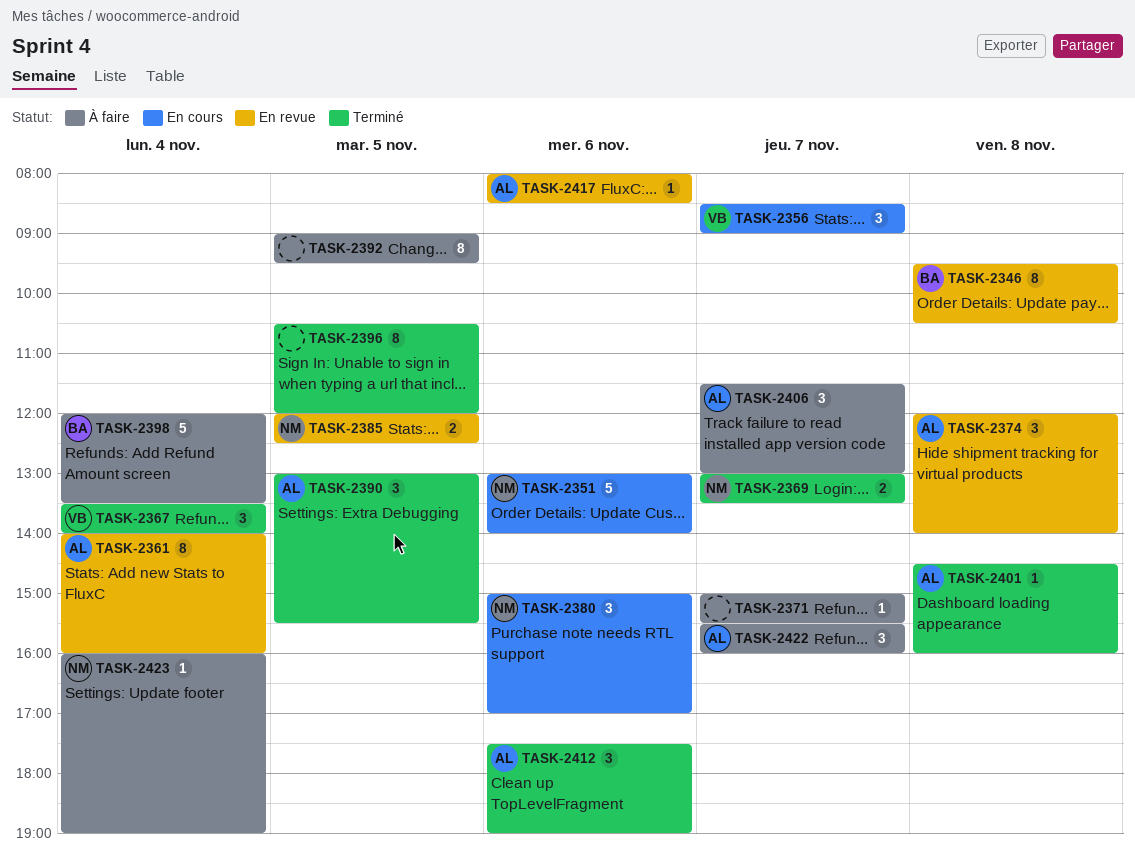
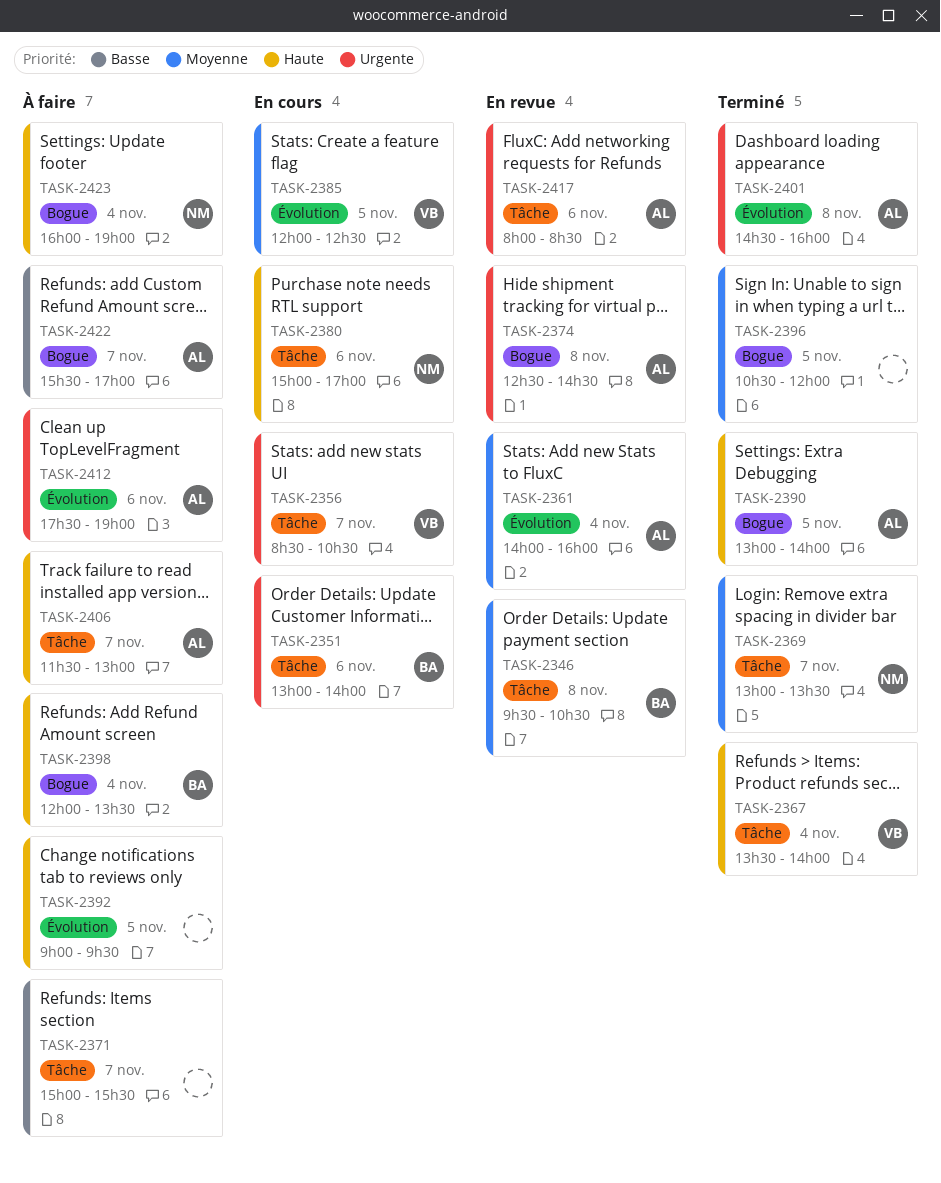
TASK-2351, owner: NM -> BA
TASK-2356, ends: 09:00 -> 10:30
TASK-2374, begins: 12:00 -> 12:30
TASK-2374, ends: 14:00 -> 14:30
TASK-2385, status: En revue -> En cours
TASK-2385, owner: NM -> VB
TASK-2390, ends: 15:30 -> 14:00
TASK-2412, status: Terminé -> À faire
TASK-2422, ends: 16:00 -> 17:00

